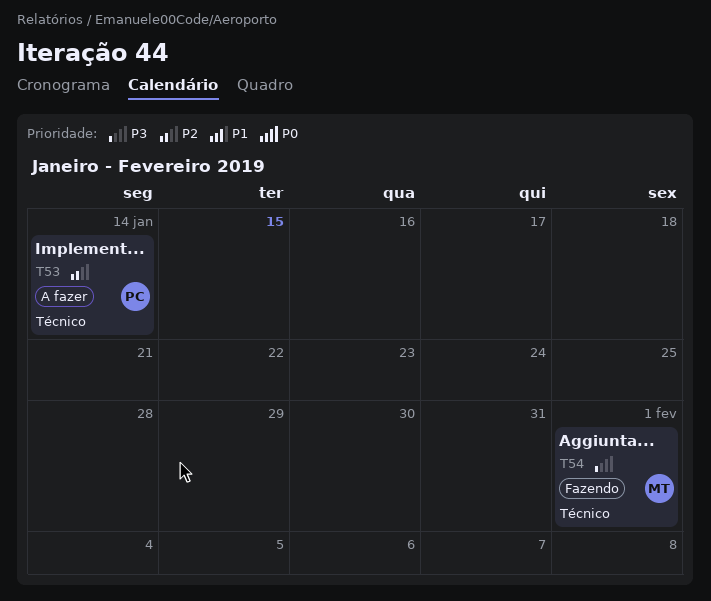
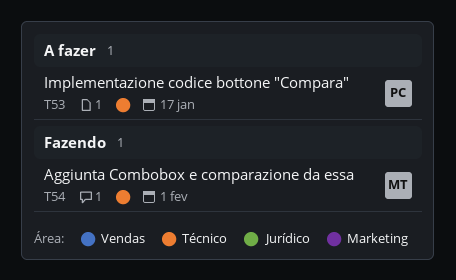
T53, due: Jan 14 -> Jan 17

